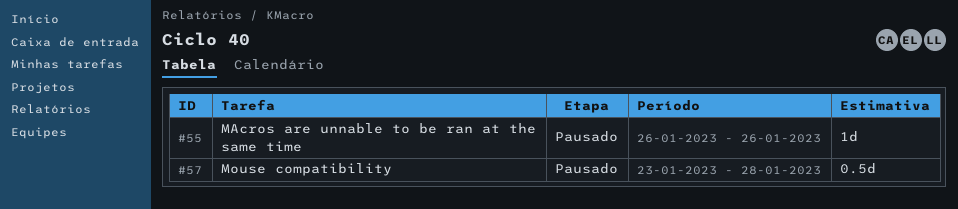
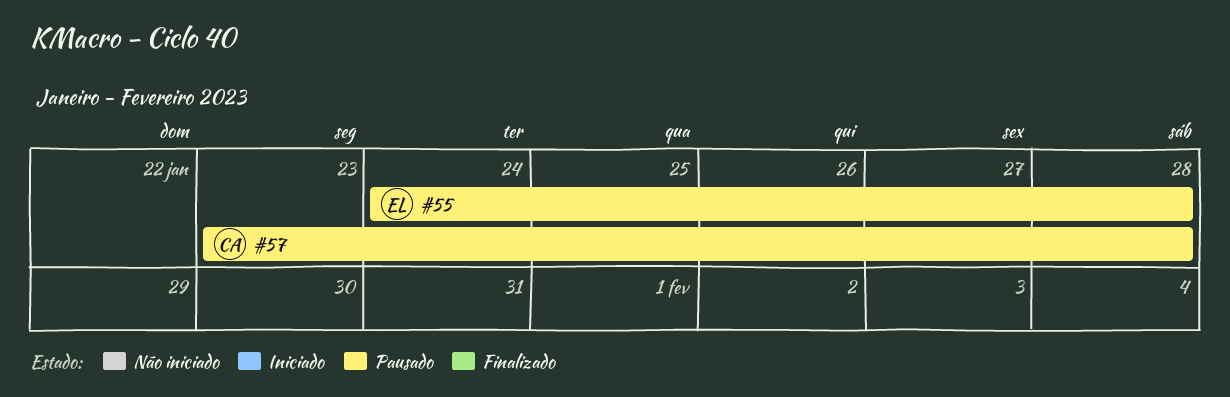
#55, start: Jan 26 -> Jan 24
#55, due: Jan 26 -> Jan 28

